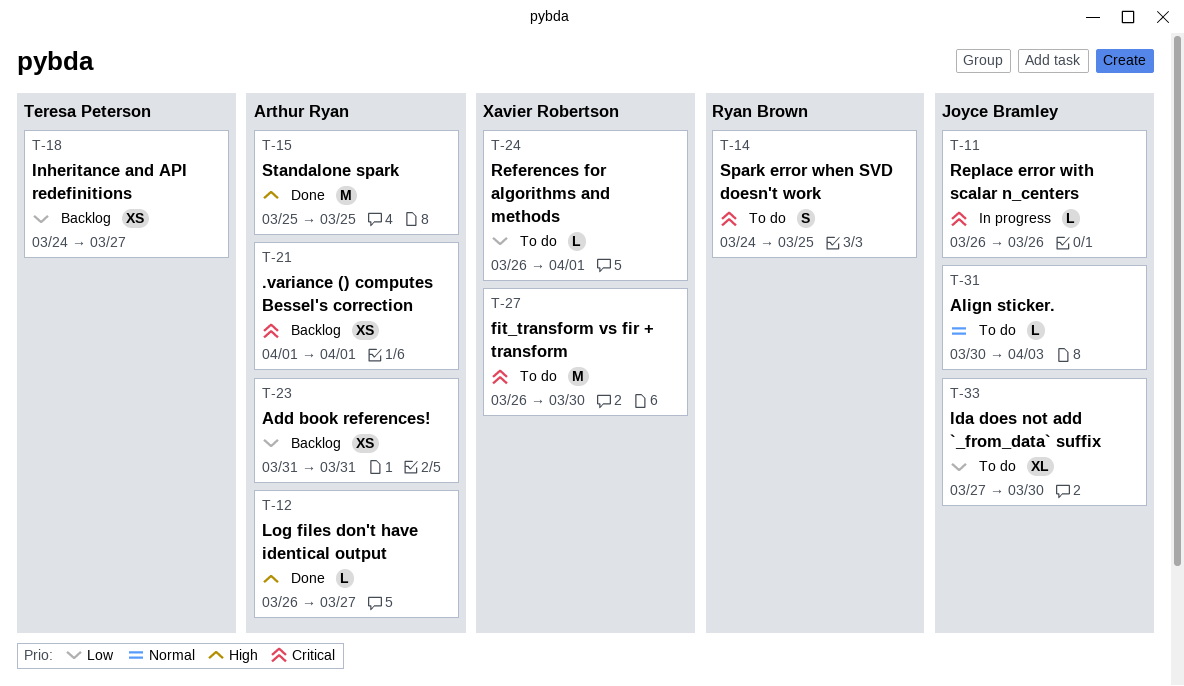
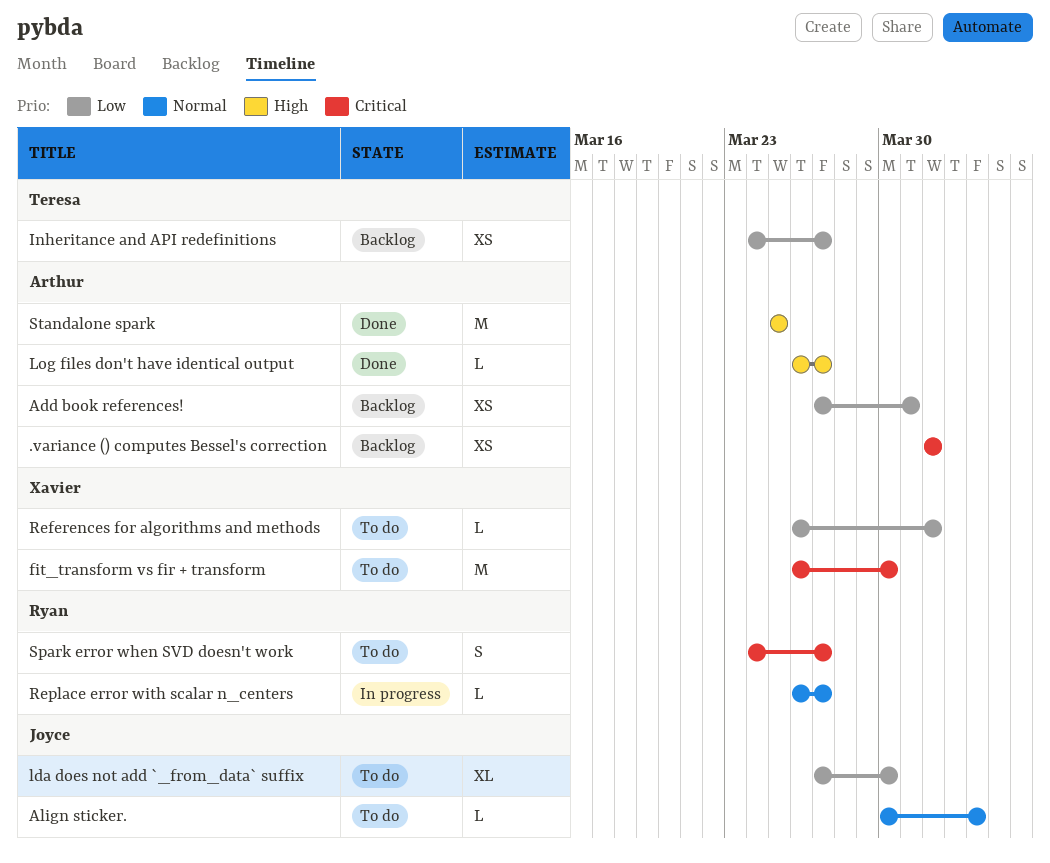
Add book references!, start: Mar 31 -> Mar 27
Replace error with scalar n_centers, owner: Joyce Bramley -> Ryan Brown
Replace error with scalar n_centers, priority: Critical -> Normal
Replace error with scalar n_centers, due: Mar 26 -> Mar 27
Spark error when SVD doesn't work, due: Mar 25 -> Mar 27

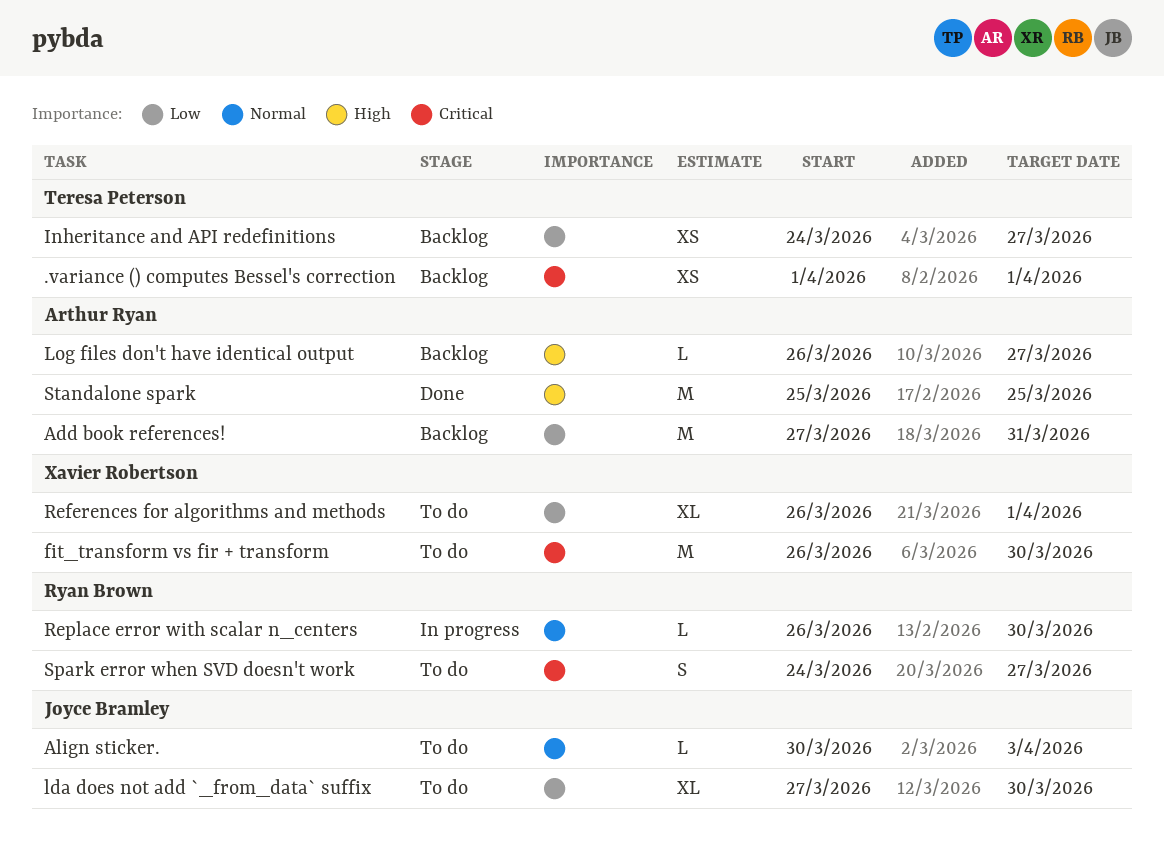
.variance () computes Bessel's correction, owner: Arthur Ryan -> Teresa Peterson
Add book references!, estimate: XS -> M
Log files don't have identical output, status: Done -> Backlog
References for algorithms and methods, estimate: L -> XL
Replace error with scalar n_centers, due: Mar 27 -> Mar 30

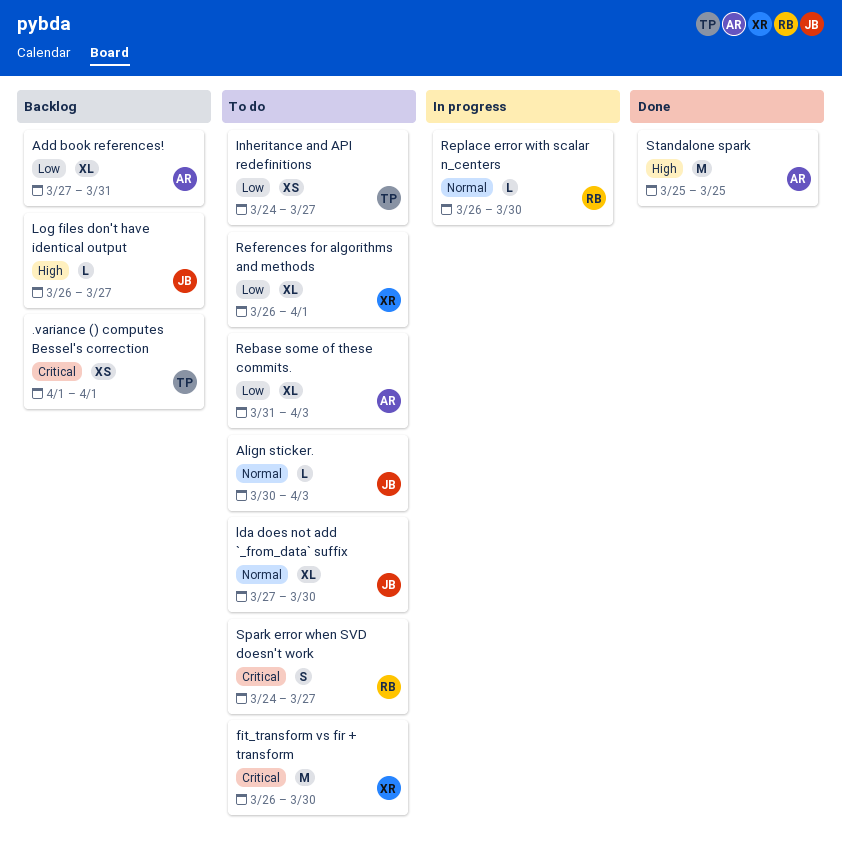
Add book references!, estimate: M -> XL
Inheritance and API redefinitions, status: Backlog -> To do
lda does not add `_from_data` suffix, priority: Low -> Normal
Log files don't have identical output, owner: Arthur Ryan -> Joyce Bramley
Rebase some of these commits.: none -> present

